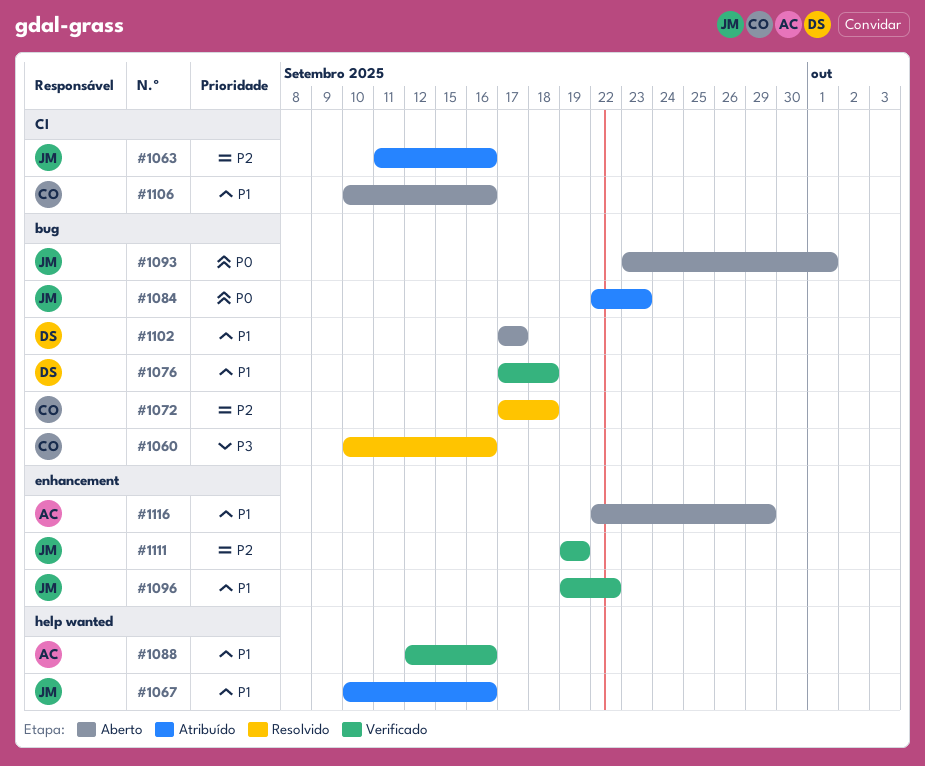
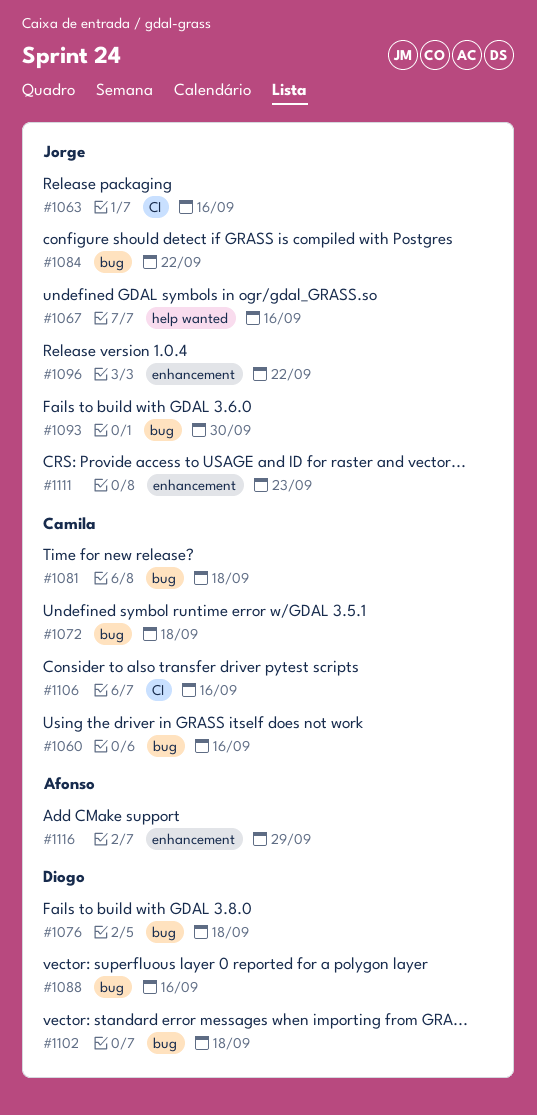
#1081: none -> present
#1084, due: Sep 23 -> Sep 22
#1088, owner: Afonso -> Diogo
#1088, label: help wanted -> bug
#1093, due: Oct 1 -> Sep 30
#1102, due: Sep 17 -> Sep 18
#1111, due: Sep 19 -> Sep 23

